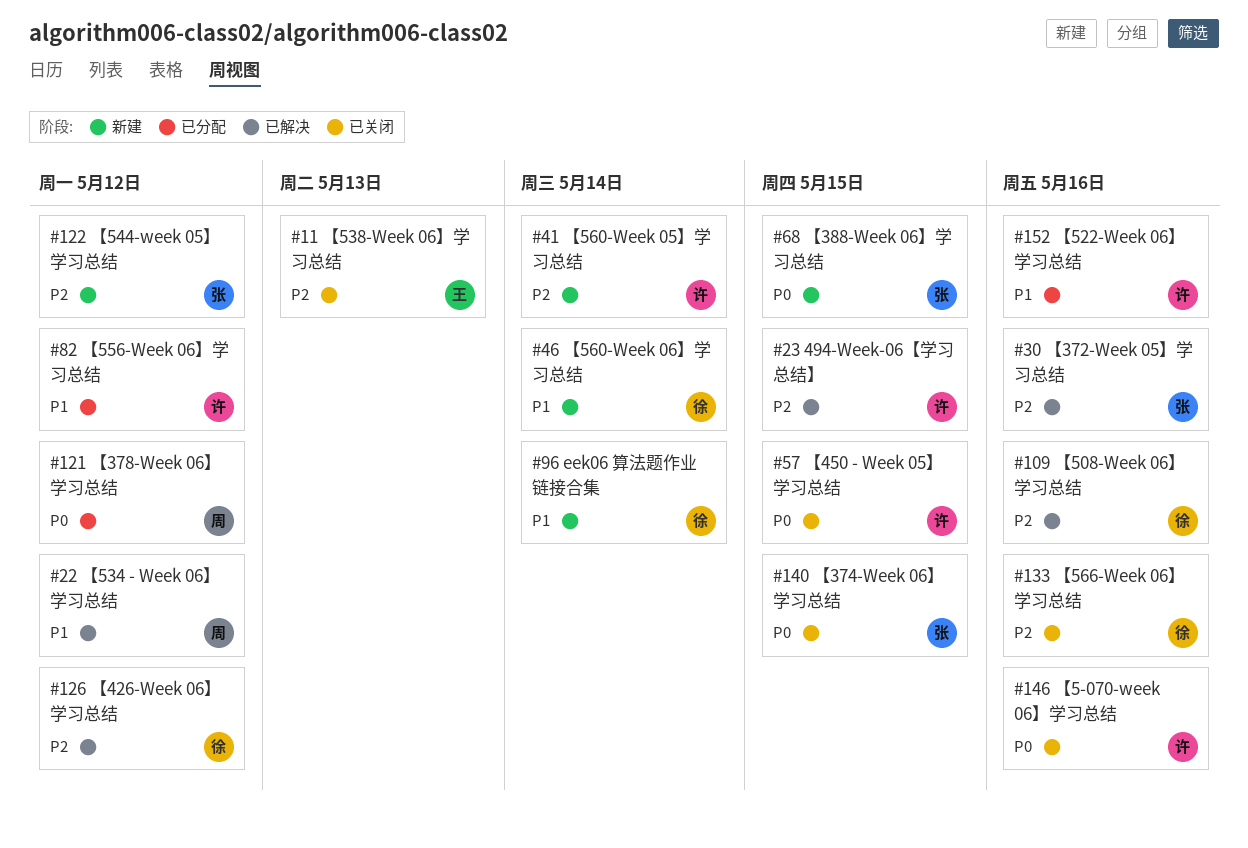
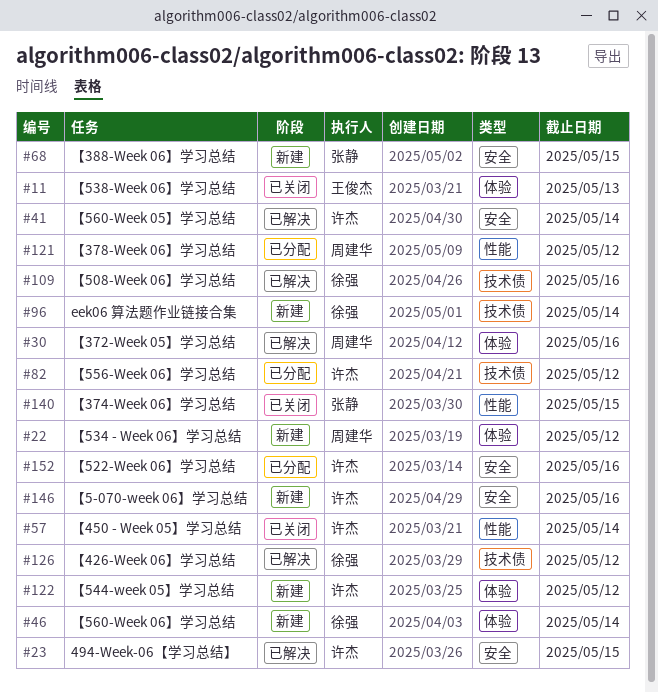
#22, status: 已解决 -> 新建
#30, owner: 张静 -> 周建华
#41, status: 新建 -> 已解决
#57, due: May 15 -> May 14
#122, owner: 张静 -> 许杰
#133: present -> none
#146, status: 已关闭 -> 新建

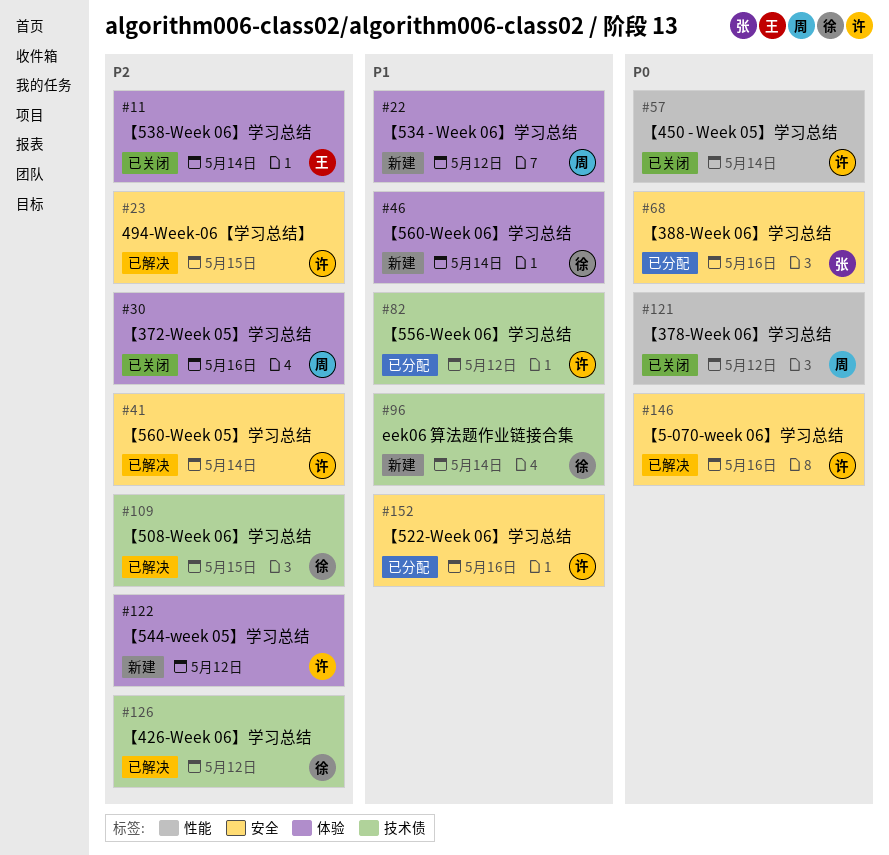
#11, due: May 13 -> May 14
#30, status: 已解决 -> 已关闭
#68, status: 新建 -> 已分配
#68, due: May 15 -> May 16
#109, due: May 16 -> May 15
#121, status: 已分配 -> 已关闭
#140: present -> none
#146, status: 新建 -> 已解决

